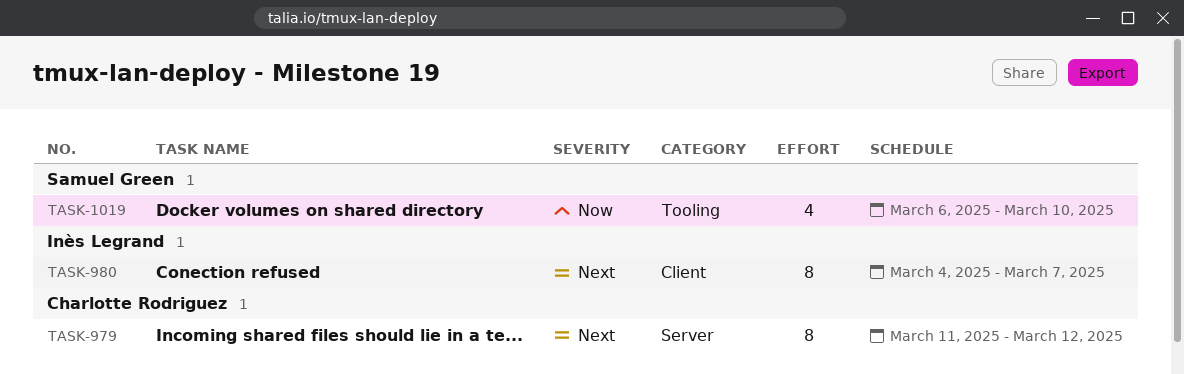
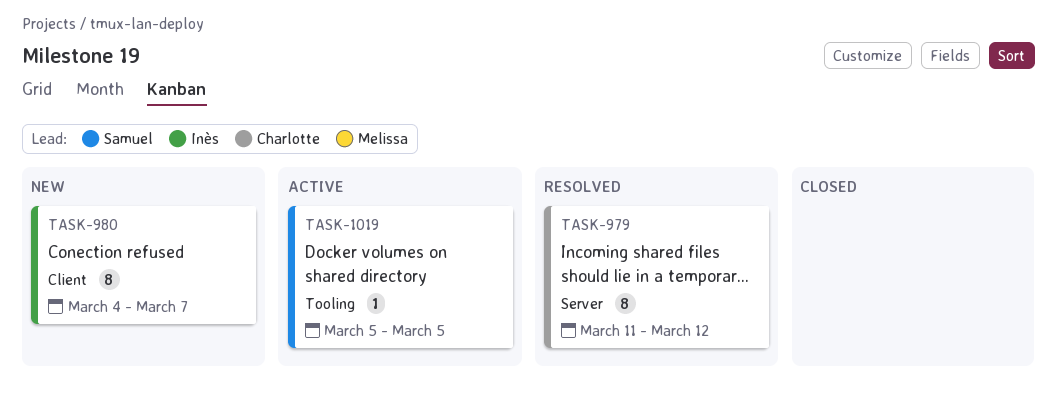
TASK-1019, estimate: 4 -> 1
TASK-1019, start: Mar 6 -> Mar 5
TASK-1019, due: Mar 10 -> Mar 5

